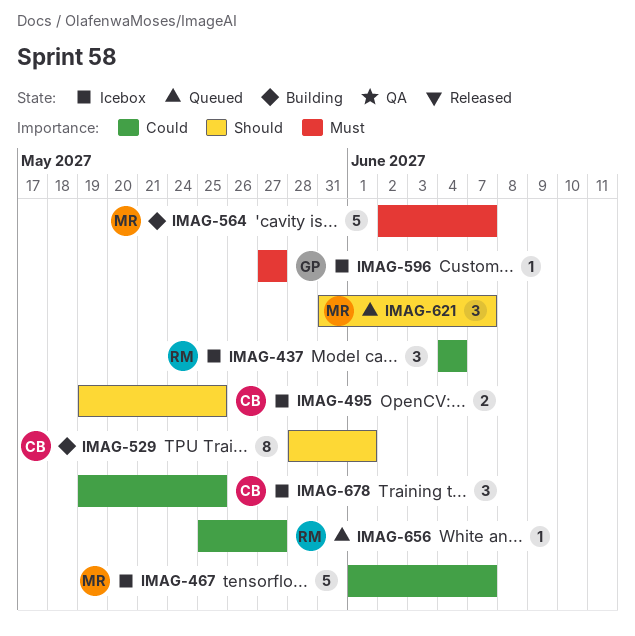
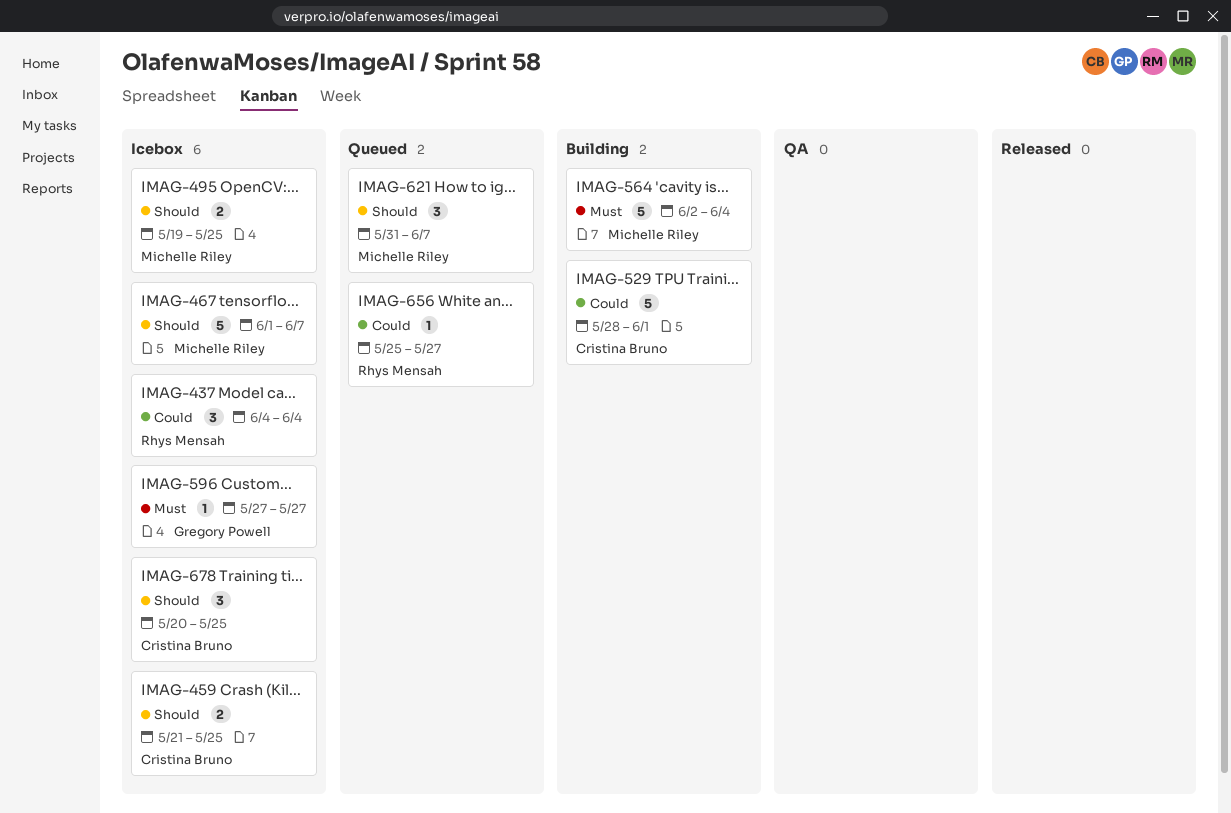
IMAG-459: none -> present
IMAG-467, priority: Could -> Should
IMAG-495, owner: Cristina Bruno -> Michelle Riley
IMAG-529, priority: Should -> Could
IMAG-529, estimate: 8 -> 5
IMAG-564, due: Jun 7 -> Jun 4
IMAG-678, priority: Could -> Should
IMAG-678, start: May 19 -> May 20

